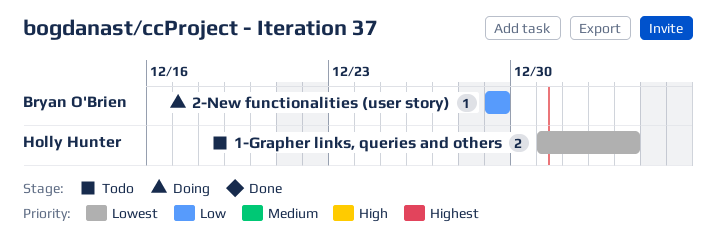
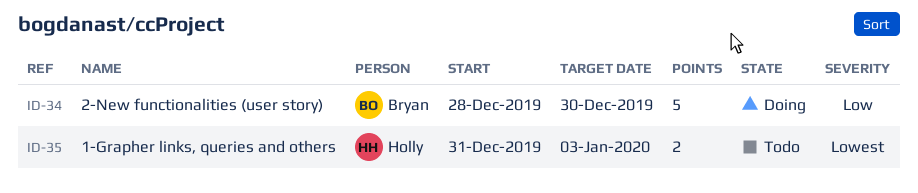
2-New functionalities (user story), estimate: 1 -> 5
2-New functionalities (user story), start: Dec 29 -> Dec 28
2-New functionalities (user story), due: Dec 29 -> Dec 30

